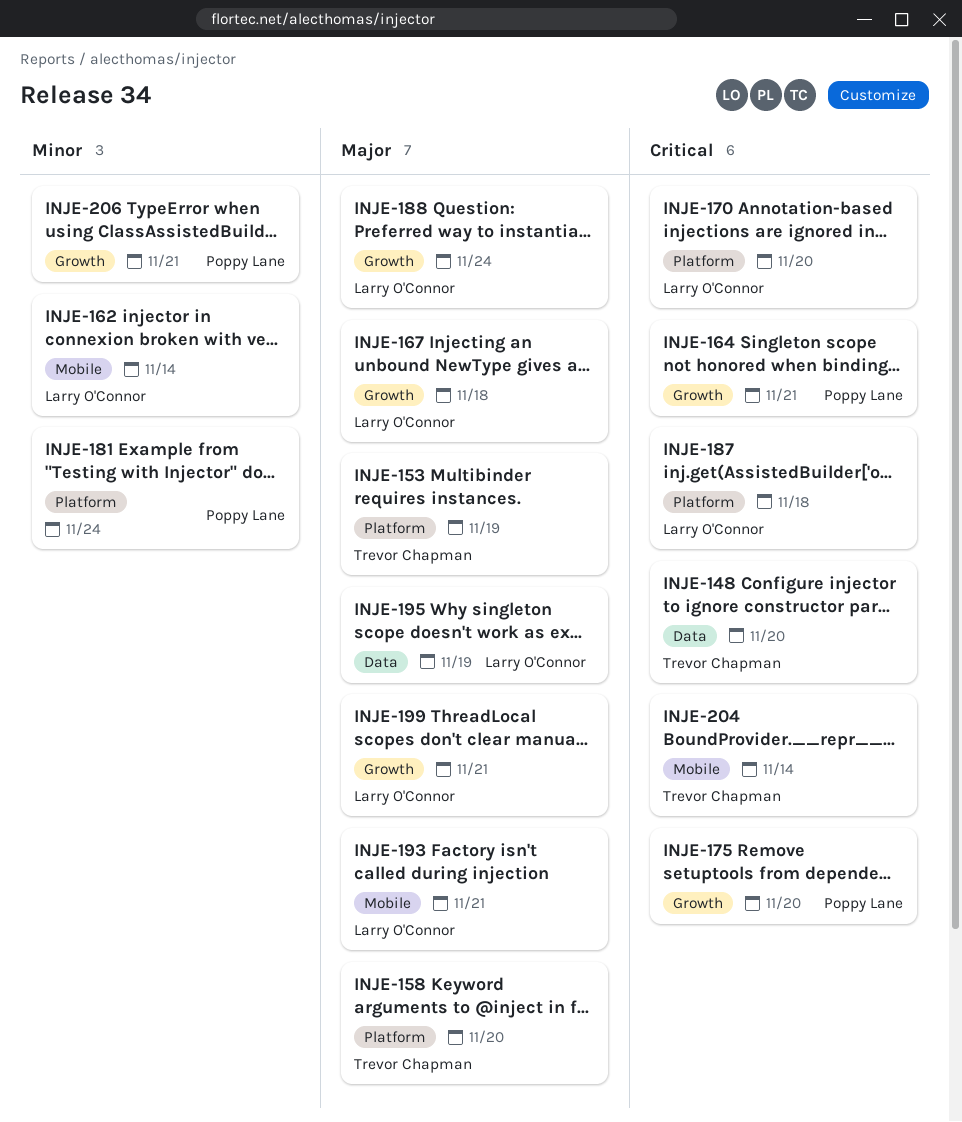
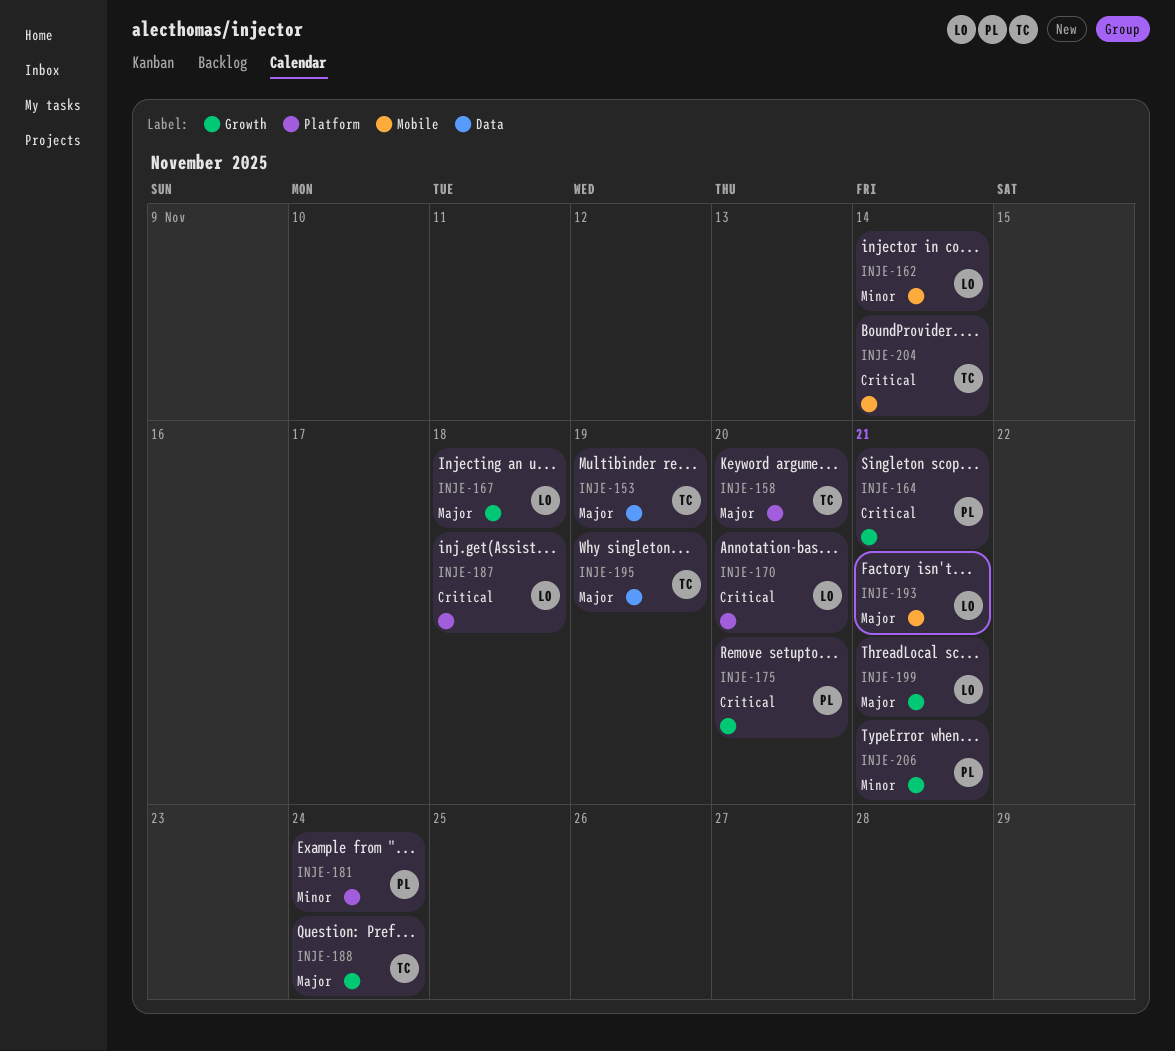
INJE-148: present -> none
INJE-153, label: Platform -> Data
INJE-188, owner: Larry O'Connor -> Trevor Chapman
INJE-195, owner: Larry O'Connor -> Trevor Chapman

